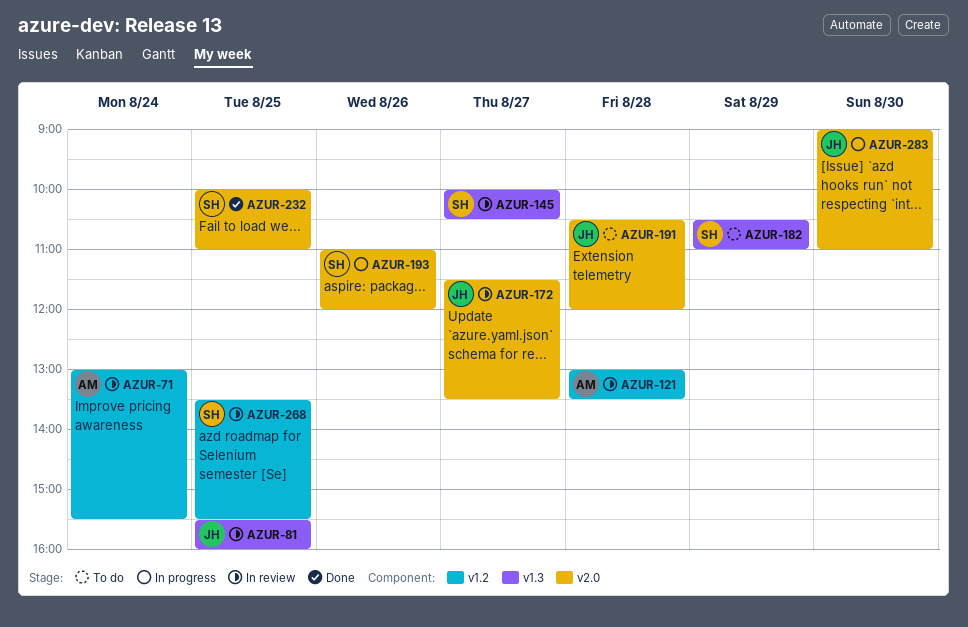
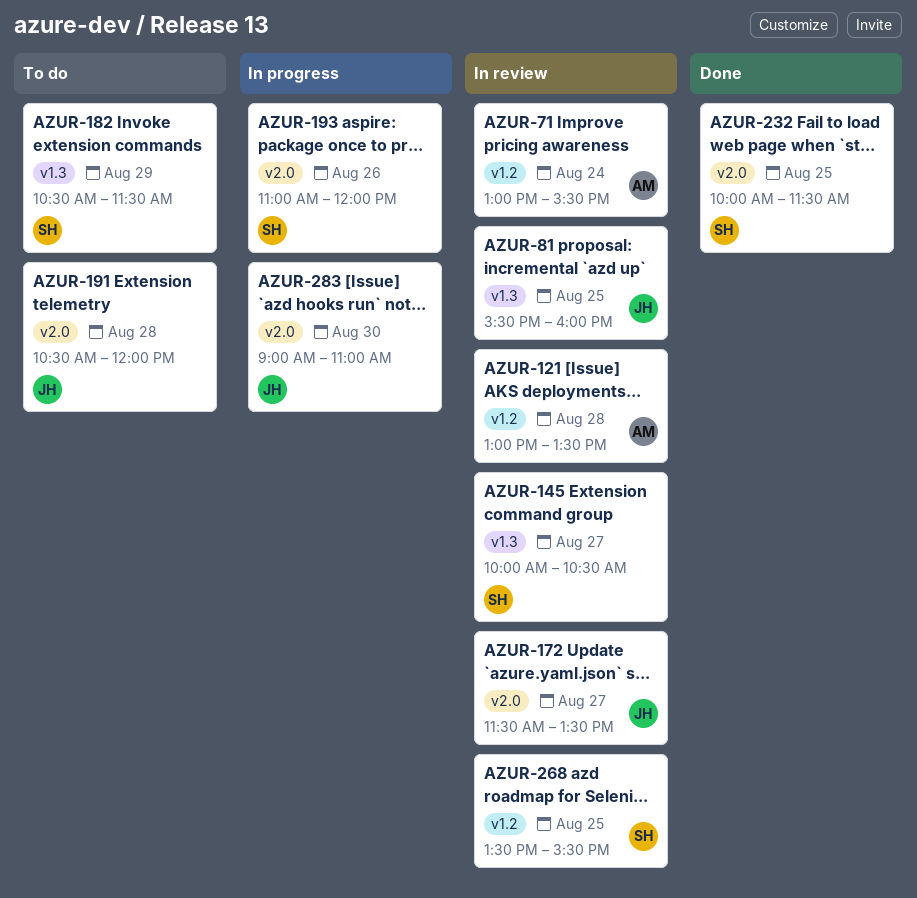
AZUR-182, ends: 11:00 -> 11:30
AZUR-232, ends: 11:00 -> 11:30

